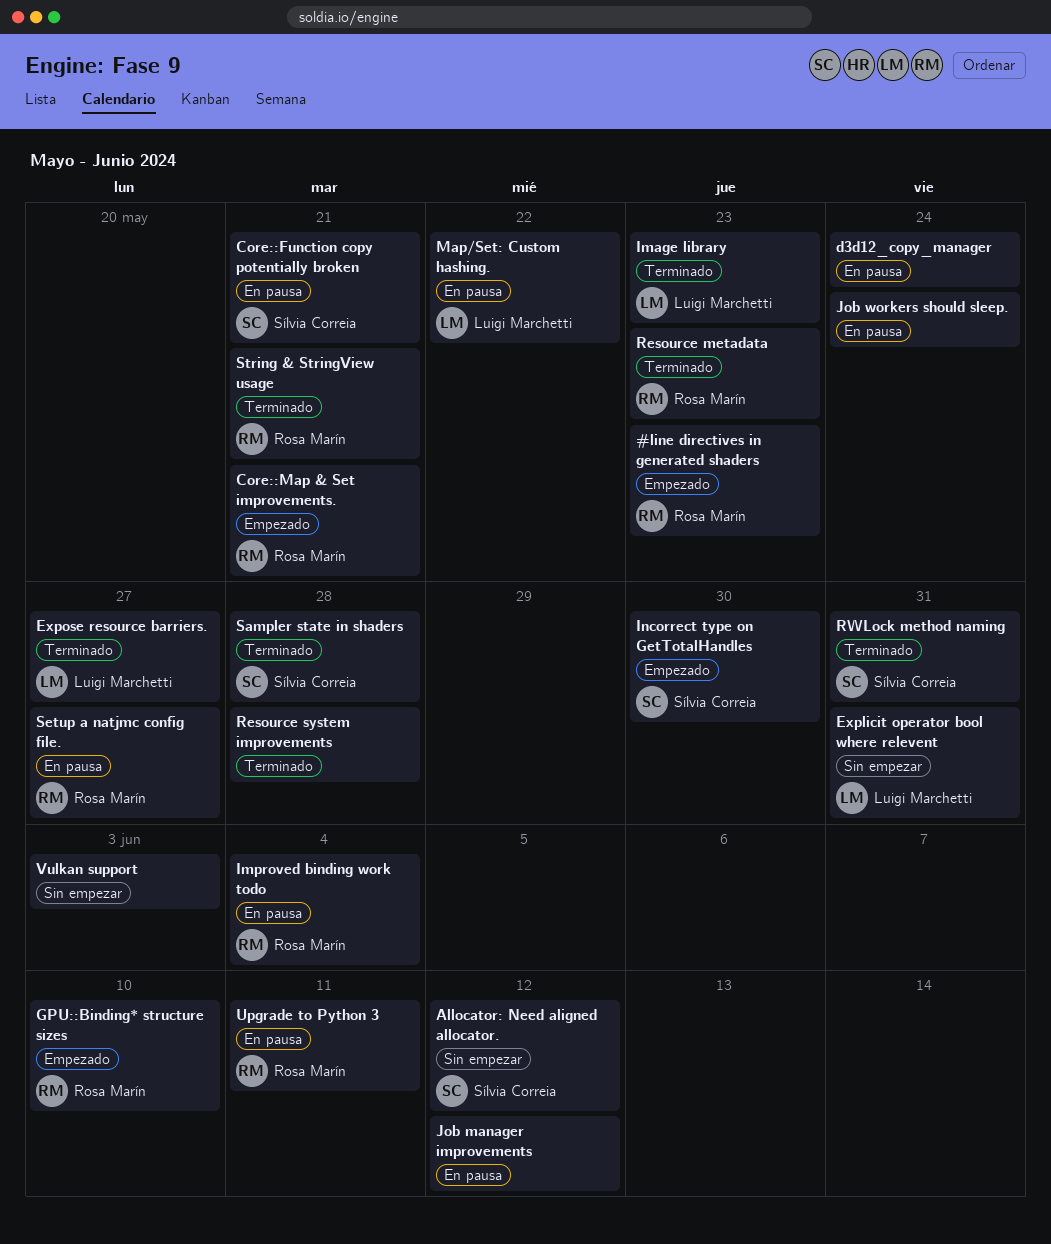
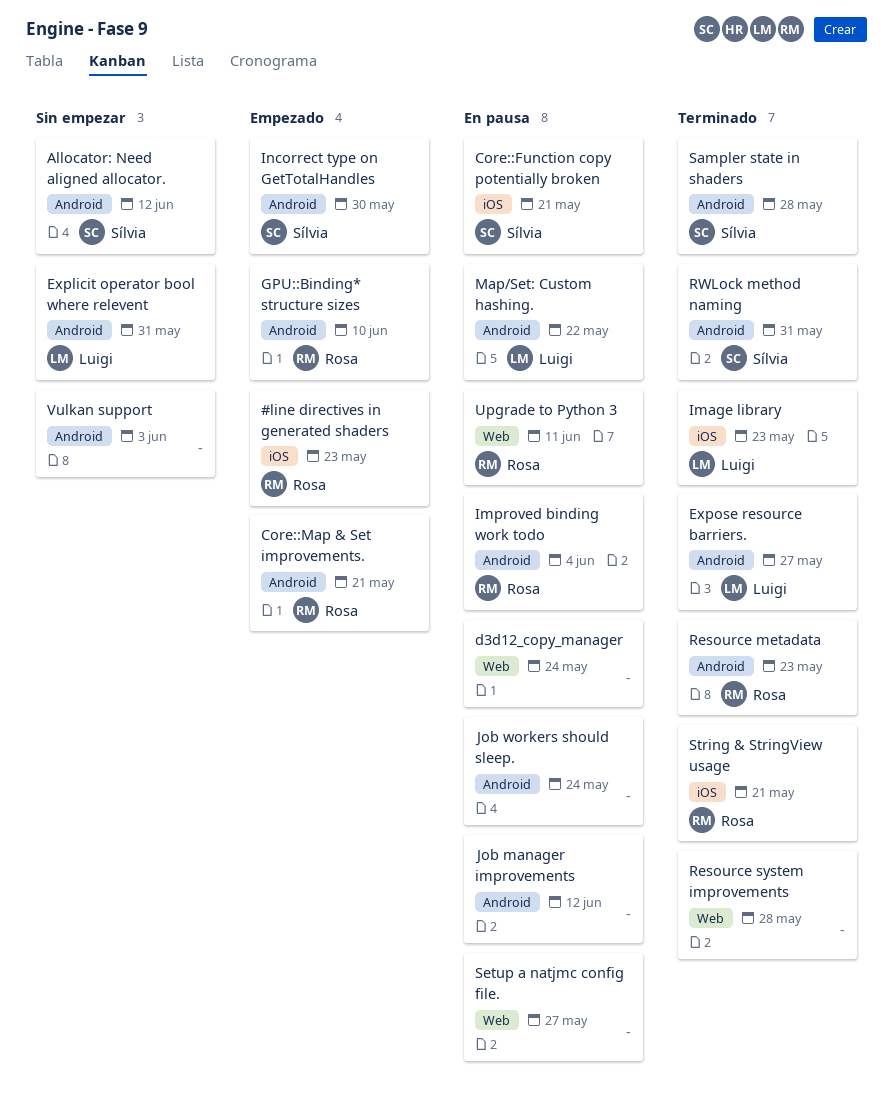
Setup a natjmc config file., owner: Rosa Marín -> none

